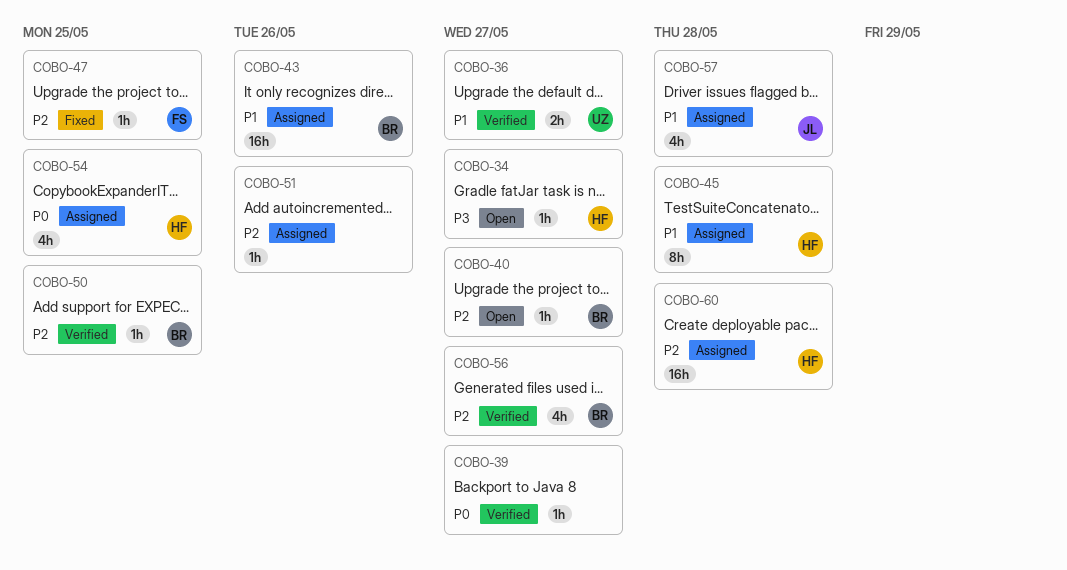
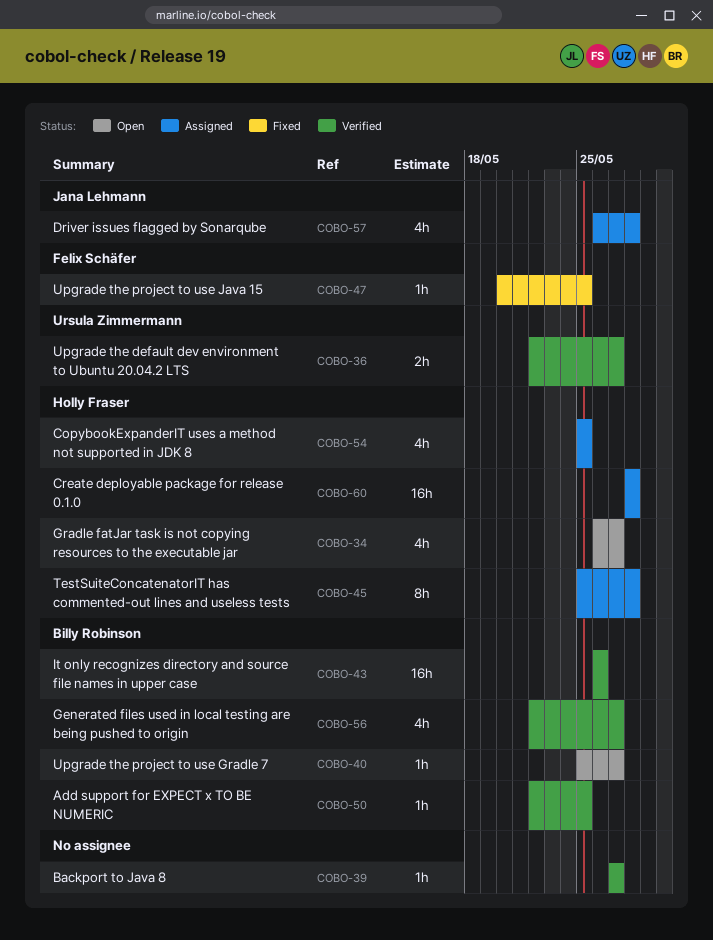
COBO-34, estimate: 1h -> 4h
COBO-43, status: Assigned -> Verified
COBO-51: present -> none

